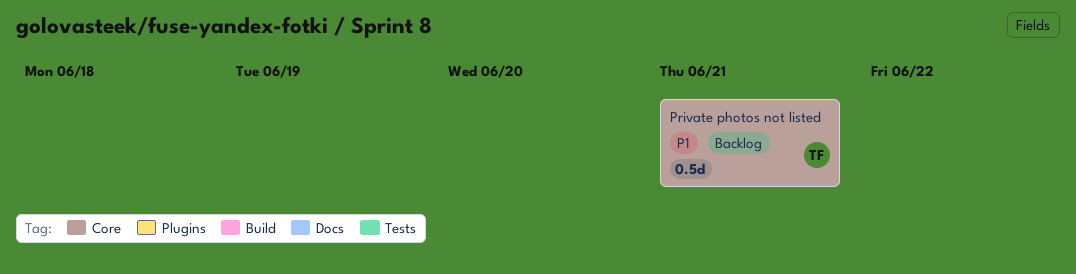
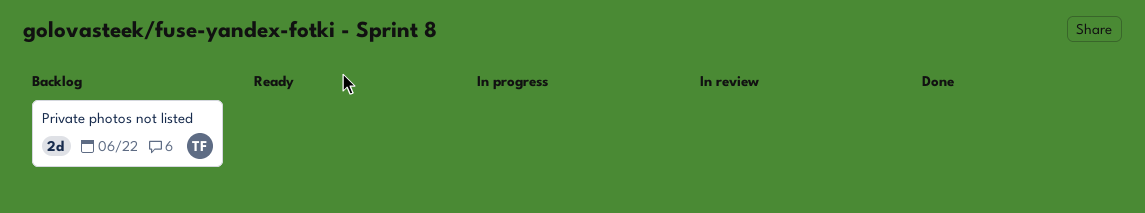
Private photos not listed, estimate: 0.5d -> 2d
Private photos not listed, due: Jun 21 -> Jun 22

